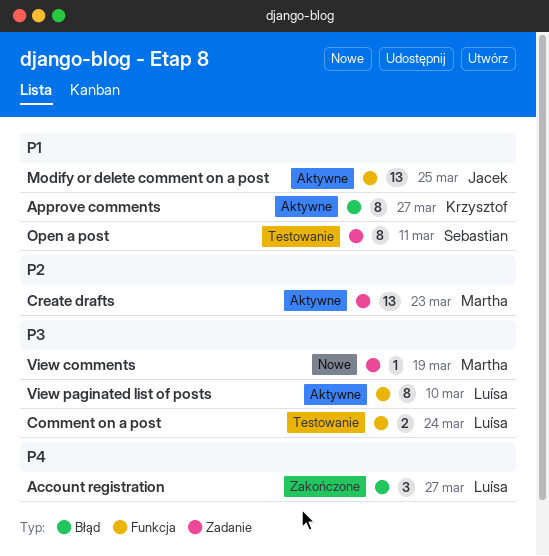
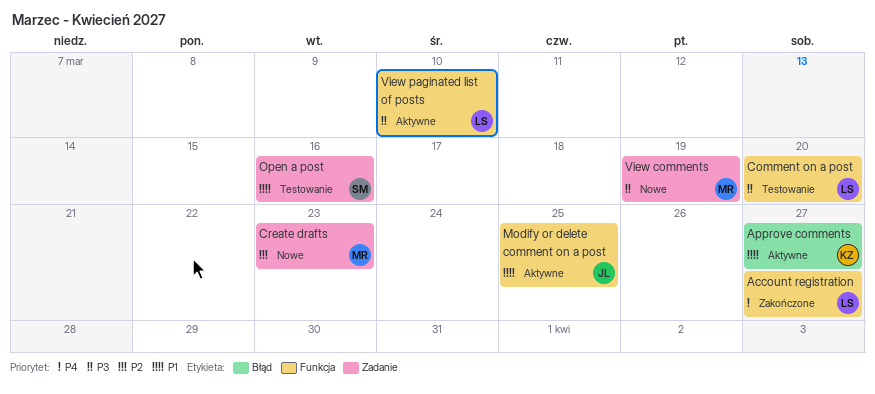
Account registration, label: Błąd -> Funkcja
Comment on a post, due: Mar 24 -> Mar 20
Create drafts, status: Aktywne -> Nowe
Open a post, due: Mar 11 -> Mar 16

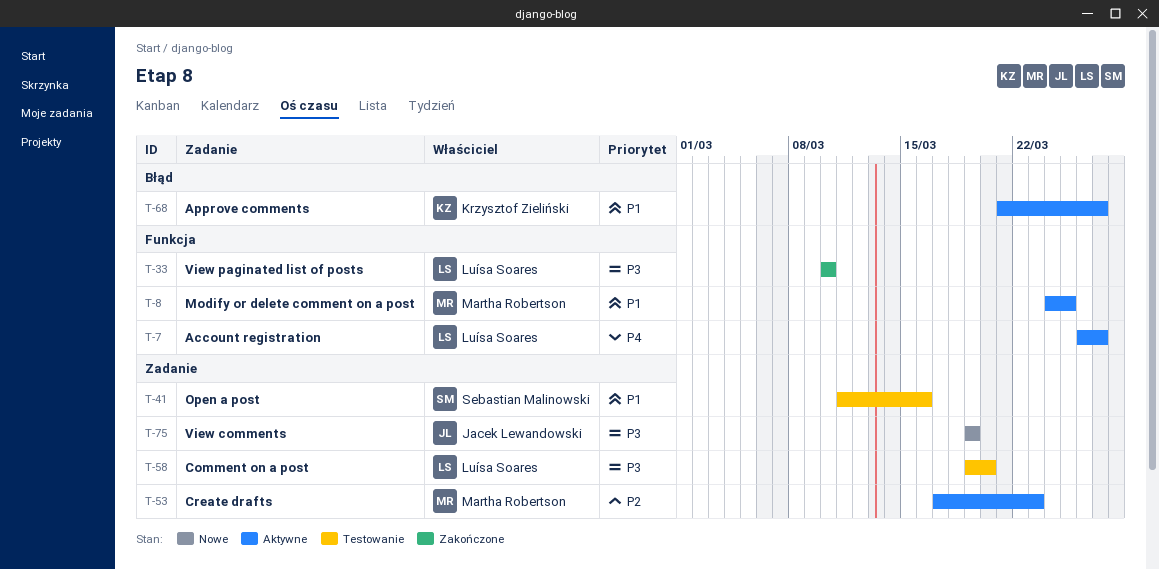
Account registration, status: Zakończone -> Aktywne
Comment on a post, label: Funkcja -> Zadanie
Create drafts, status: Nowe -> Aktywne
Modify or delete comment on a post, owner: Jacek Lewandowski -> Martha Robertson
View comments, owner: Martha Robertson -> Jacek Lewandowski
View paginated list of posts, status: Aktywne -> Zakończone

